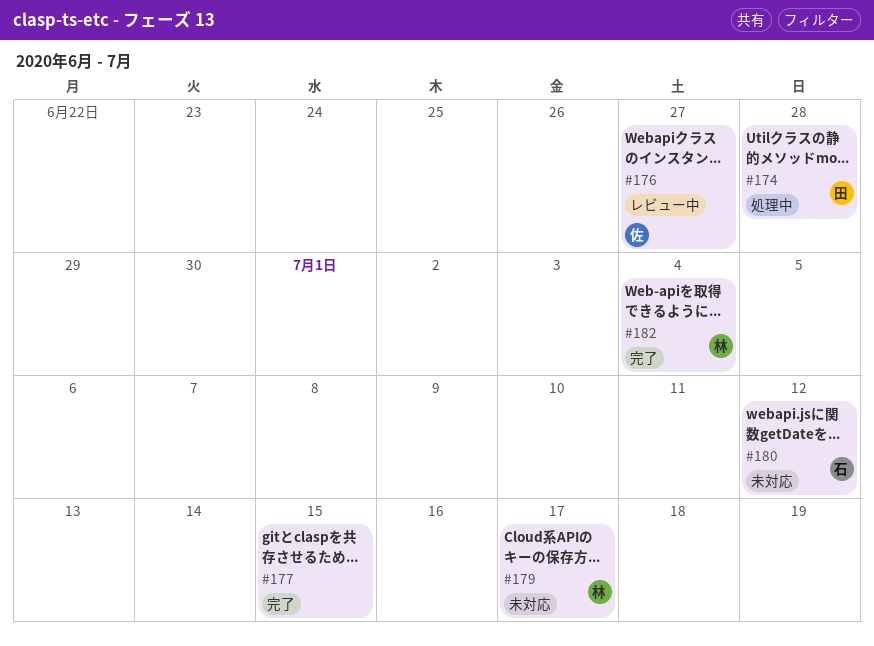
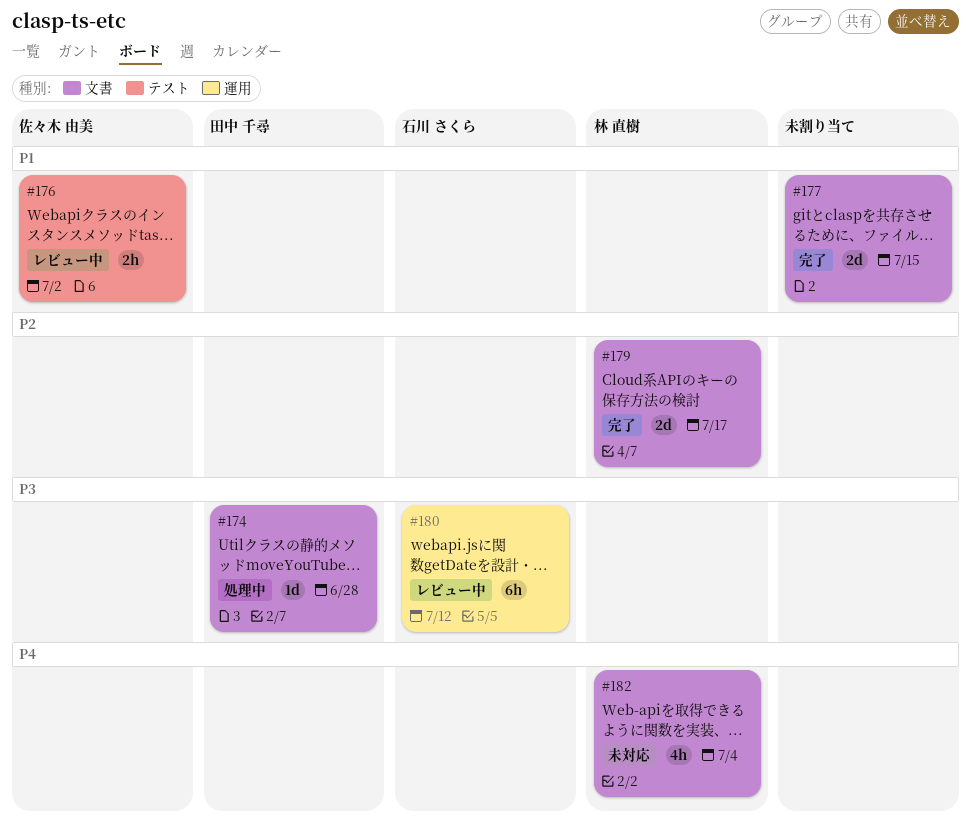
#176, due: Jun 27 -> Jul 2
#179, status: 未対応 -> 完了
#180, status: 未対応 -> レビュー中
#182, status: 完了 -> 未対応

